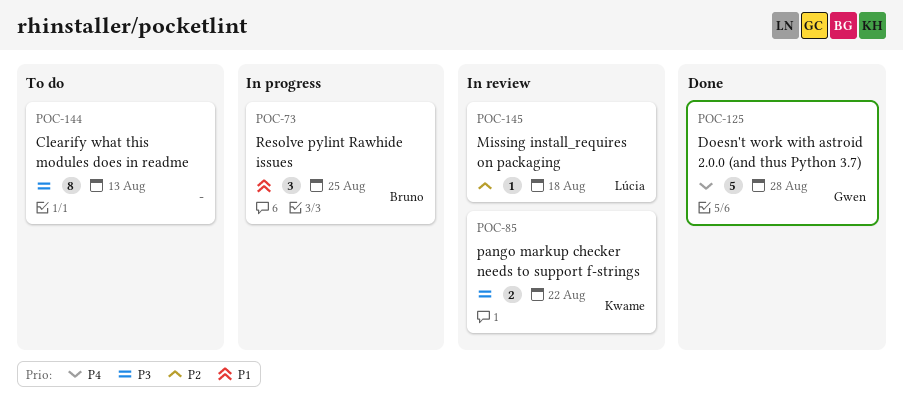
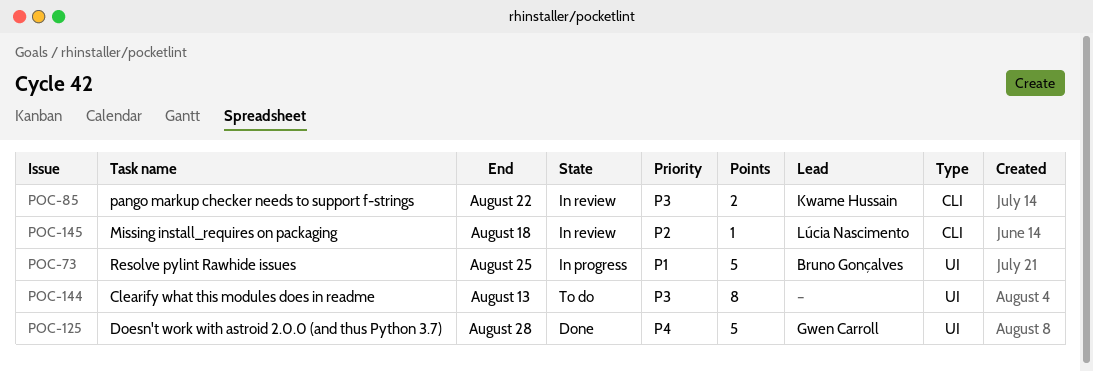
POC-73, estimate: 3 -> 5

